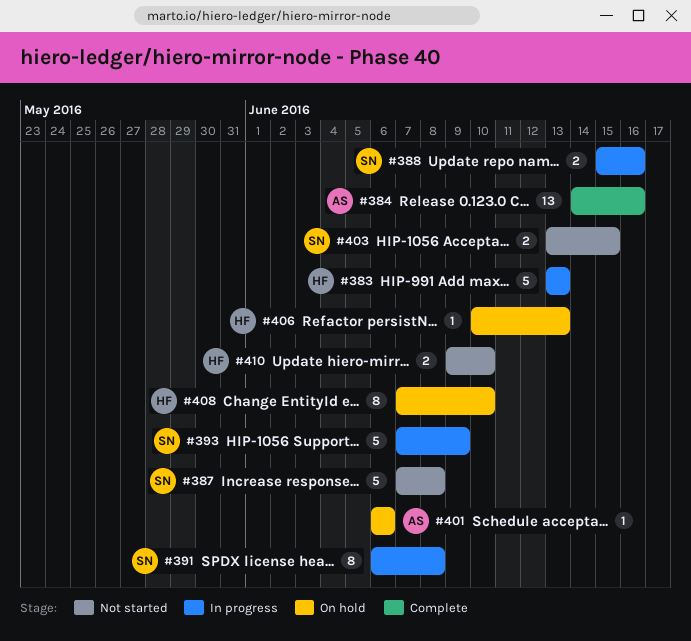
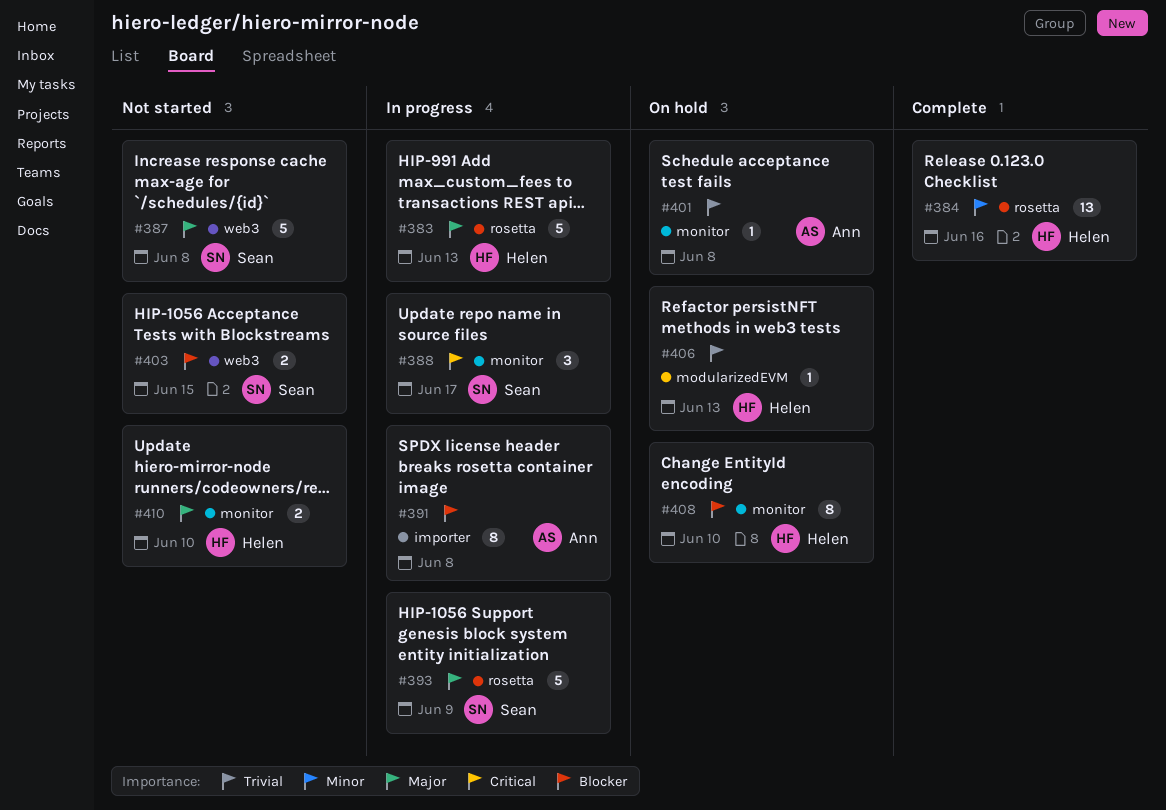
#384, owner: Ann -> Helen
#388, estimate: 2 -> 3
#388, due: Jun 16 -> Jun 17
#391, owner: Sean -> Ann
#401, due: Jun 6 -> Jun 8

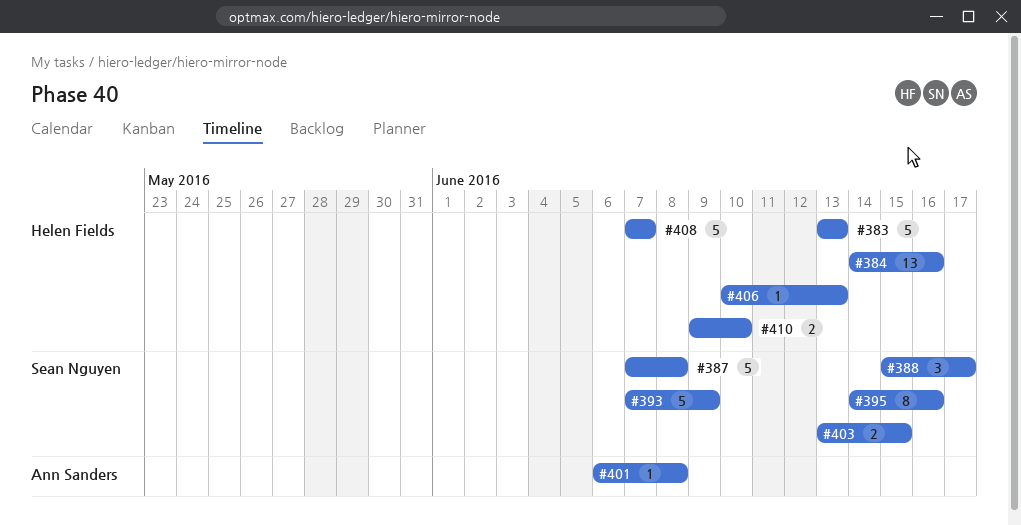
#391: present -> none
#395: none -> present
#408, estimate: 8 -> 5
#408, due: Jun 10 -> Jun 7

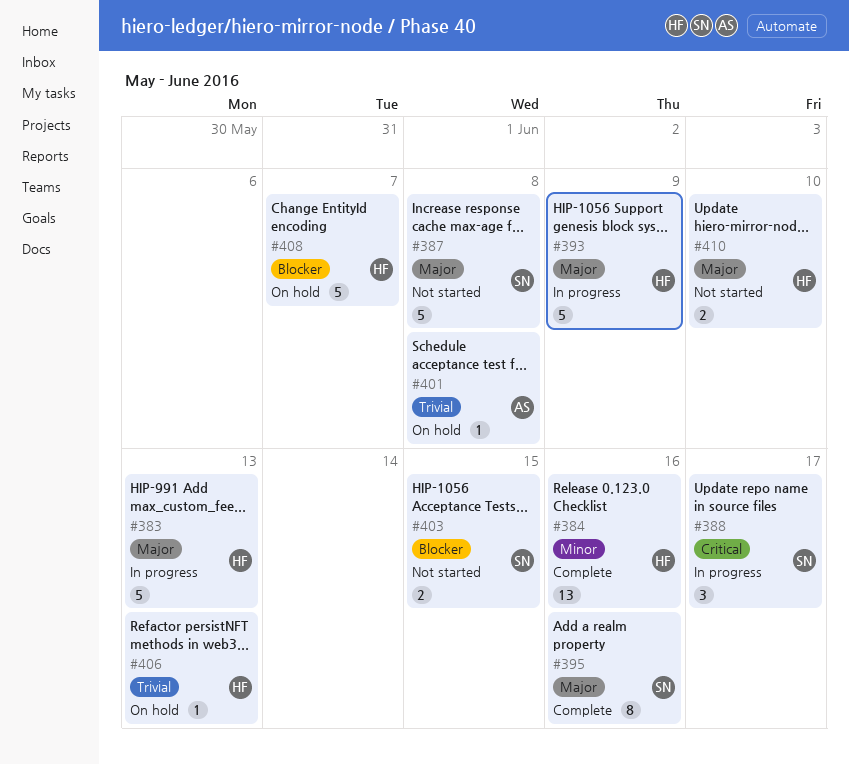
#393, owner: Sean Nguyen -> Helen Fields

